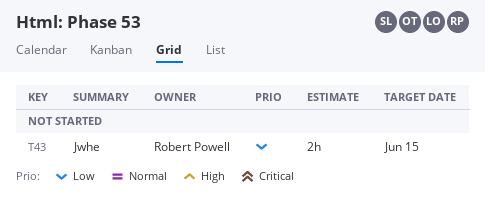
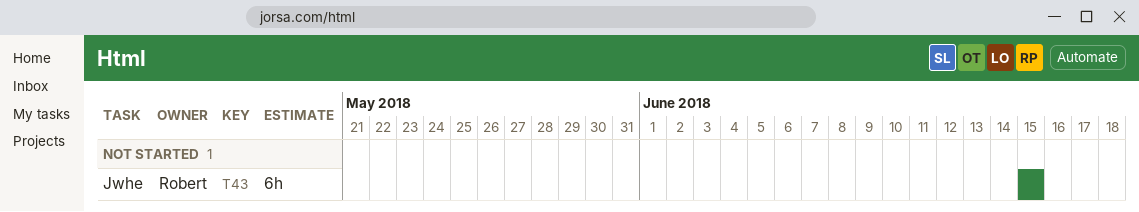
T43, estimate: 2h -> 6h

